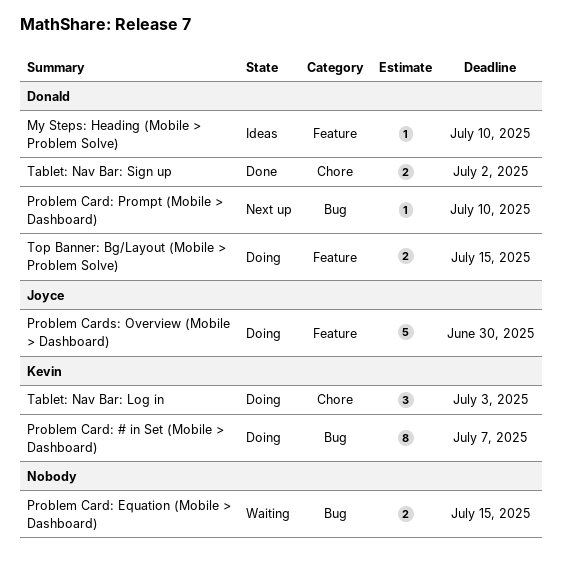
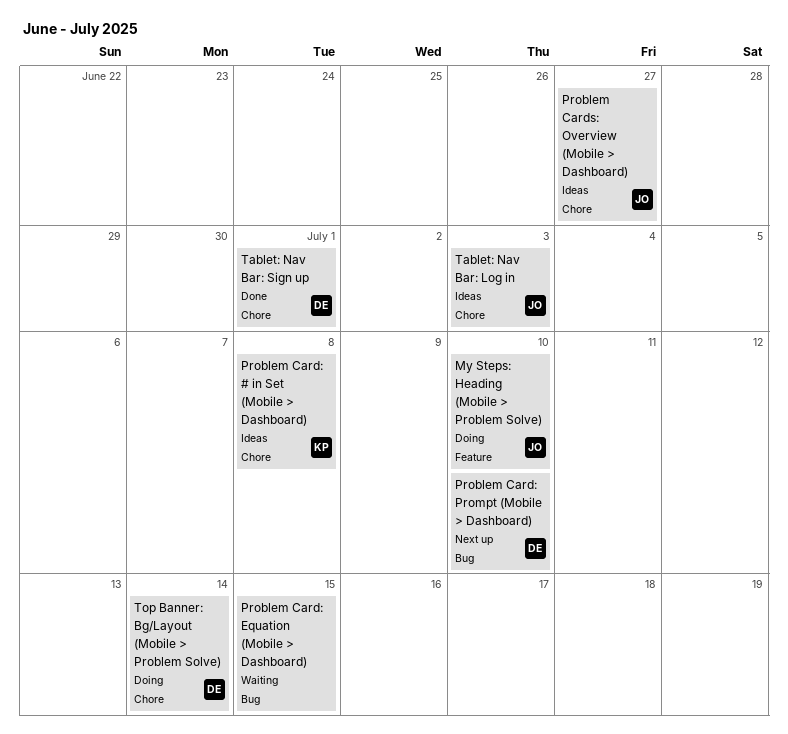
My Steps: Heading (Mobile > Problem Solve), status: Ideas -> Doing
My Steps: Heading (Mobile > Problem Solve), owner: Donald -> Joyce
Problem Card: # in Set (Mobile > Dashboard), status: Doing -> Ideas
Problem Card: # in Set (Mobile > Dashboard), label: Bug -> Chore
Problem Card: # in Set (Mobile > Dashboard), due: Jul 7 -> Jul 8
Problem Cards: Overview (Mobile > Dashboard), status: Doing -> Ideas
Problem Cards: Overview (Mobile > Dashboard), label: Feature -> Chore
Problem Cards: Overview (Mobile > Dashboard), due: Jun 30 -> Jun 27
Tablet: Nav Bar: Log in, status: Doing -> Ideas
Tablet: Nav Bar: Log in, owner: Kevin -> Joyce
Tablet: Nav Bar: Sign up, due: Jul 2 -> Jul 1
Top Banner: Bg/Layout (Mobile > Problem Solve), label: Feature -> Chore
Top Banner: Bg/Layout (Mobile > Problem Solve), due: Jul 15 -> Jul 14

